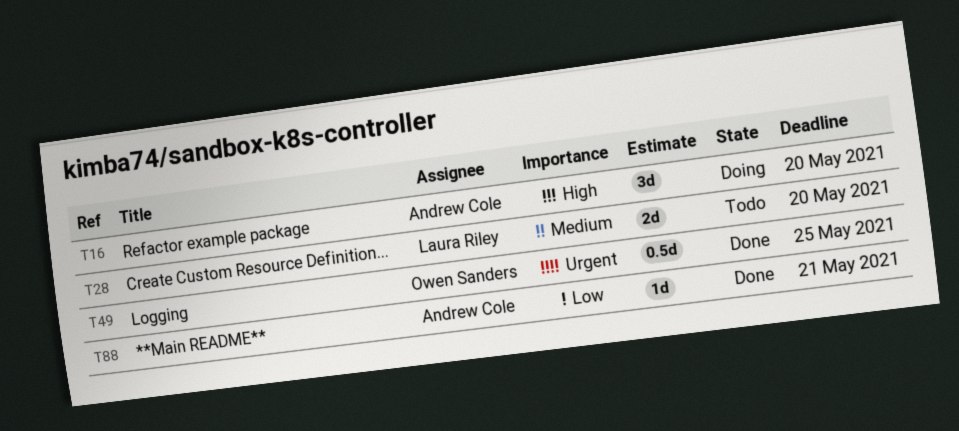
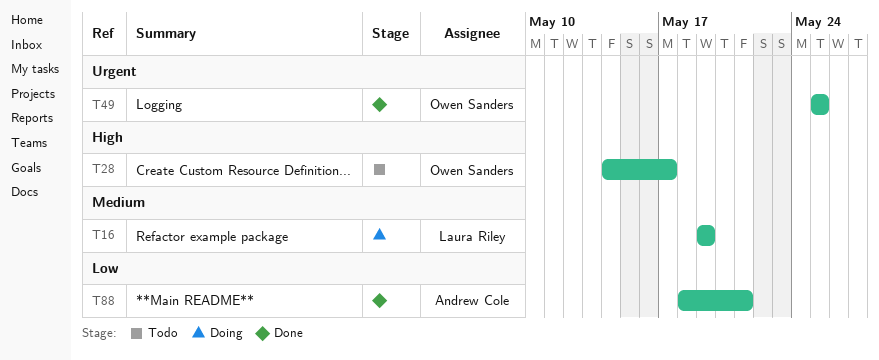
T16, owner: Andrew Cole -> Laura Riley
T16, priority: High -> Medium
T16, due: May 20 -> May 19
T28, owner: Laura Riley -> Owen Sanders
T28, priority: Medium -> High
T28, due: May 20 -> May 17

